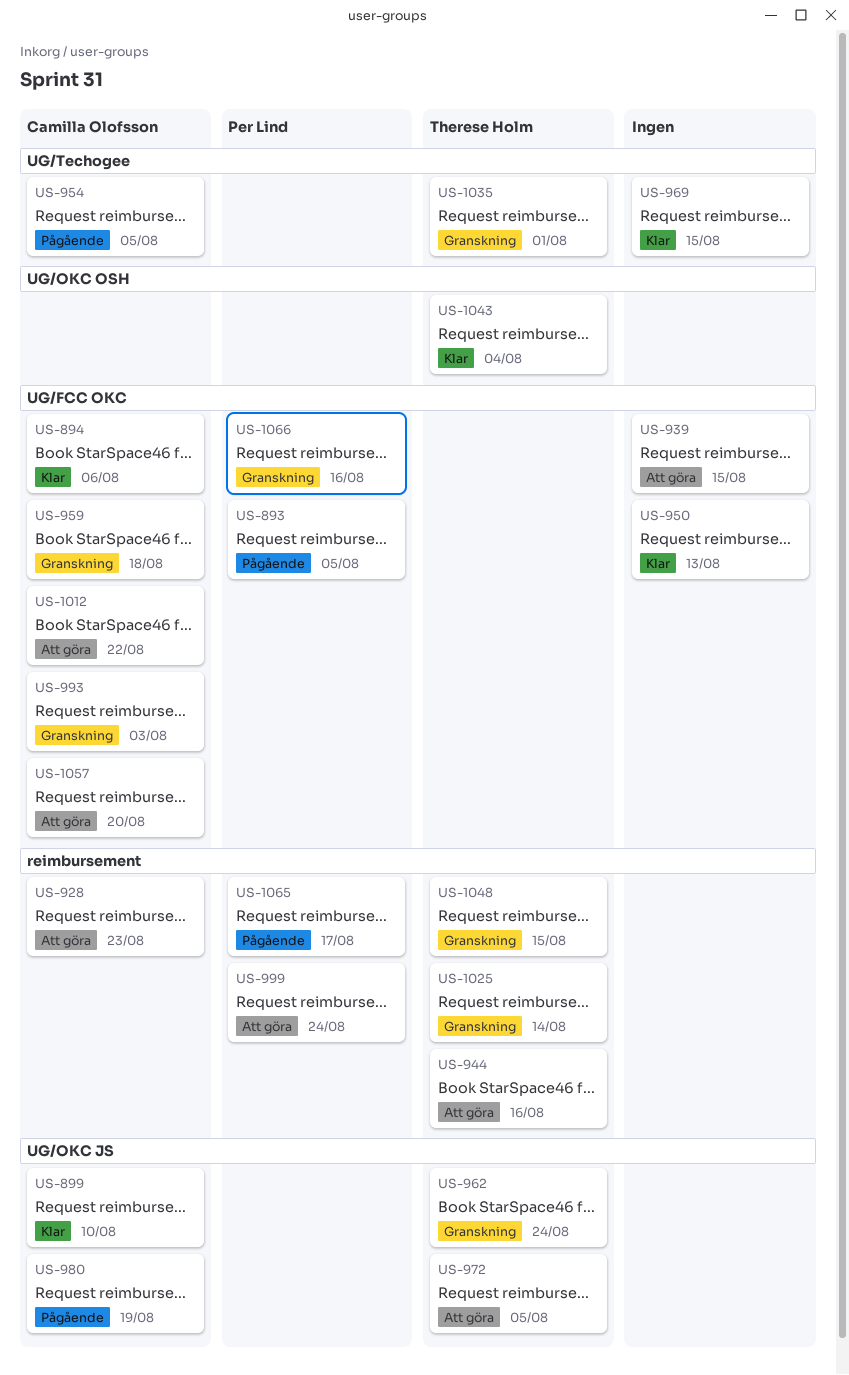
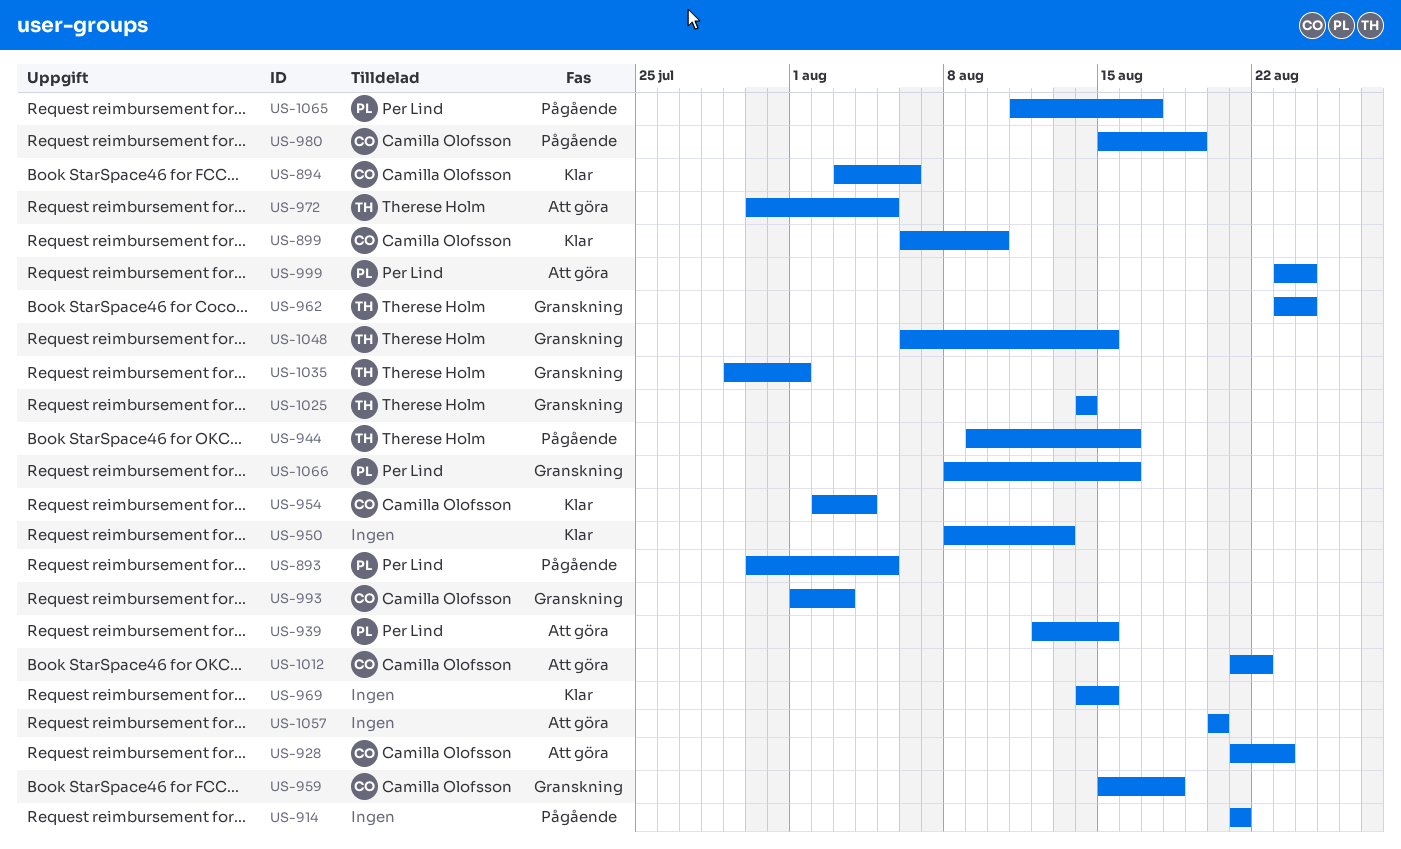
US-914: none -> present
US-939, owner: none -> Per Lind
US-944, status: Att göra -> Pågående
US-954, status: Pågående -> Klar
US-954, due: Aug 5 -> Aug 4
US-1043: present -> none
US-1057, owner: Camilla Olofsson -> none

